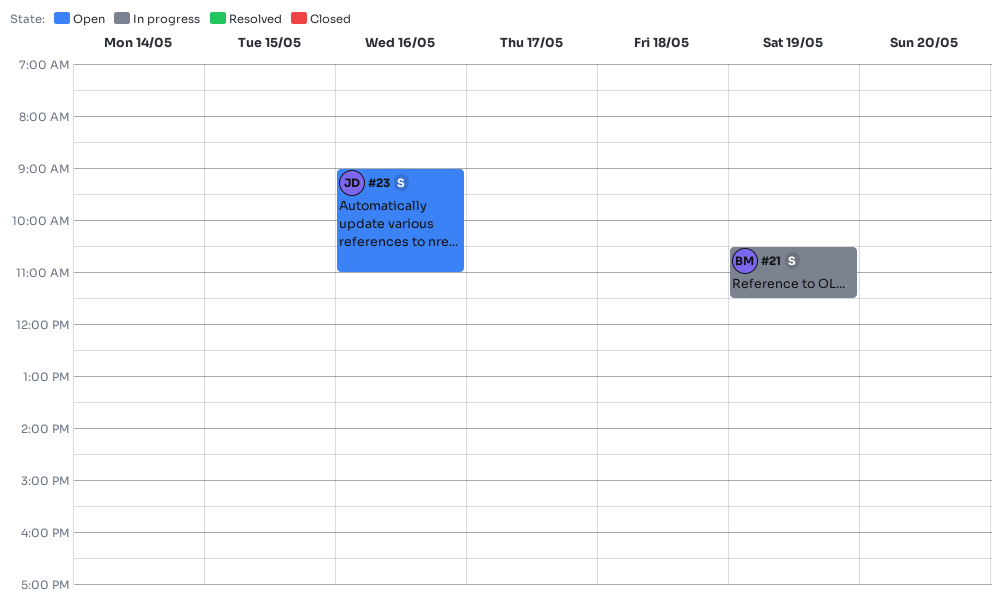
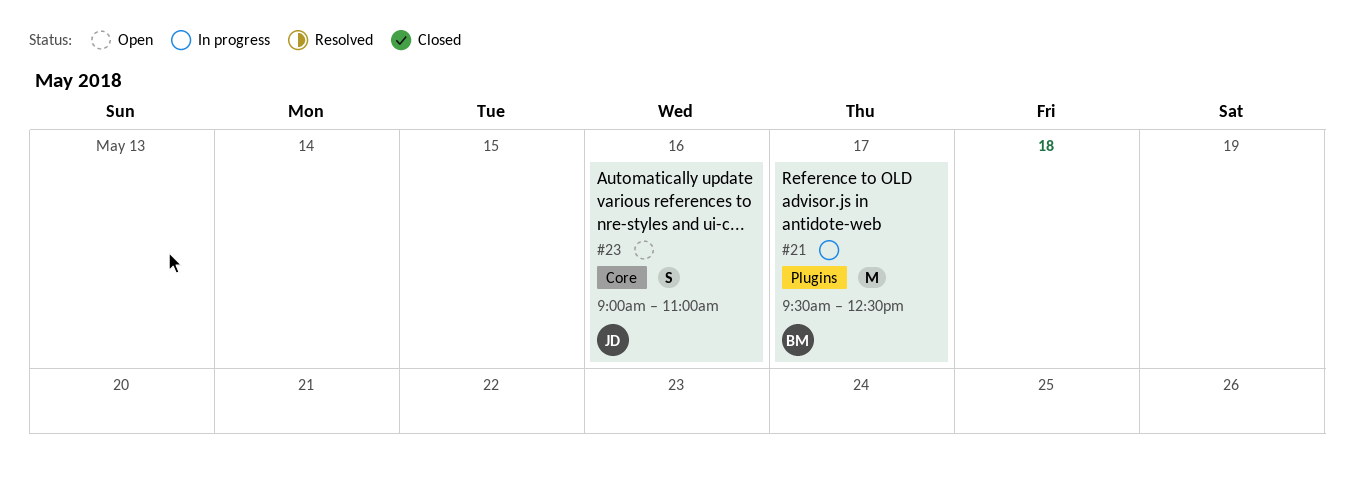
#21, estimate: S -> M
#21, day: May 19 -> May 17
#21, begins: 10:30 -> 09:30
#21, ends: 11:30 -> 12:30

